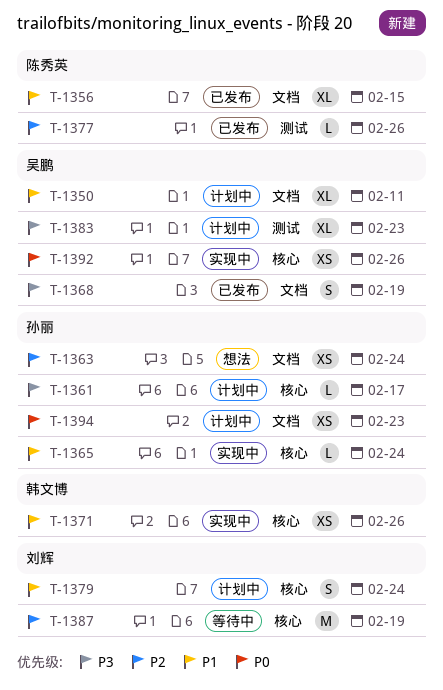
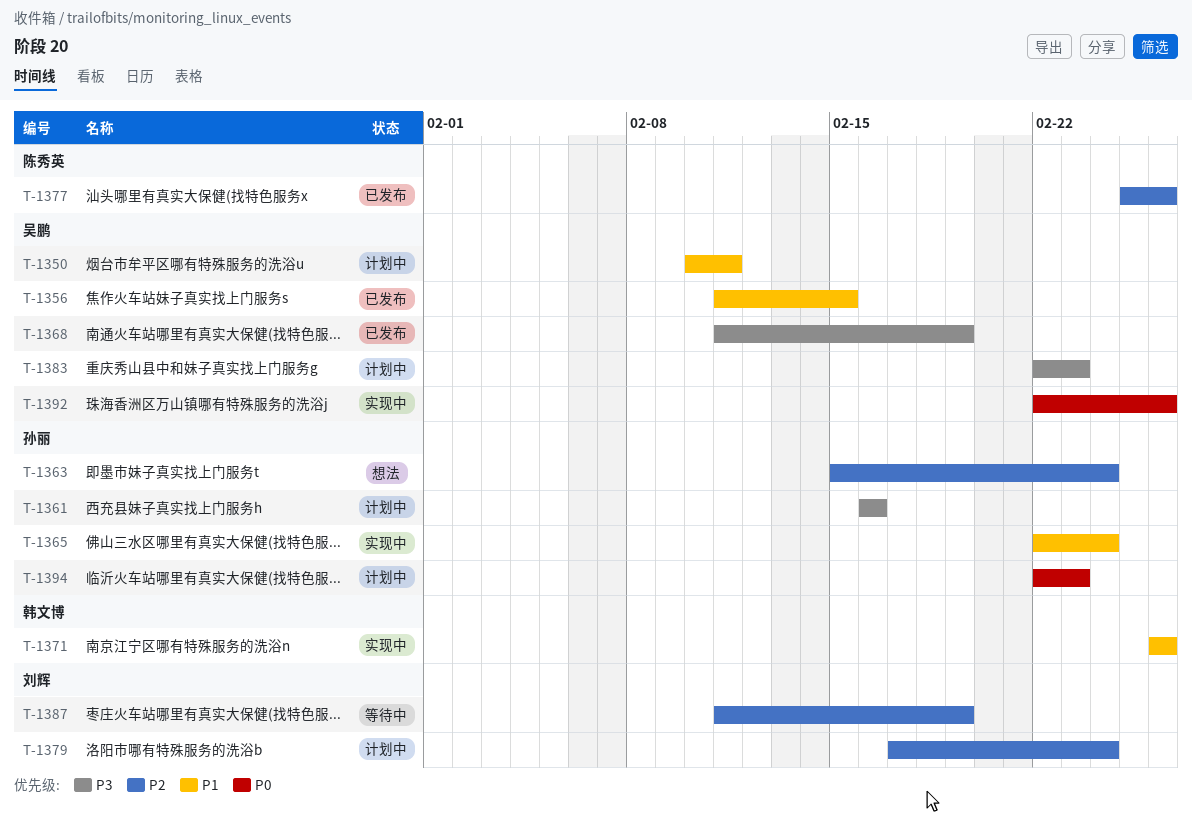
T-1356, owner: 陈秀英 -> 吴鹏
T-1361, due: Feb 17 -> Feb 16
T-1379, priority: P1 -> P2

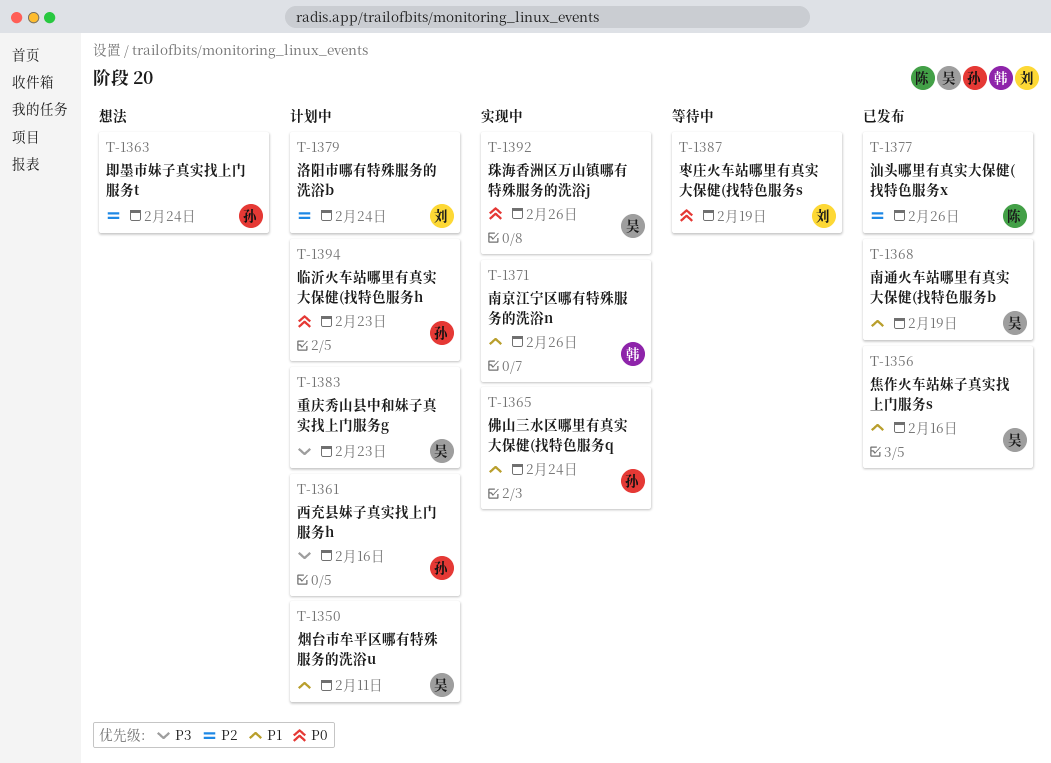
T-1356, due: Feb 15 -> Feb 16
T-1368, priority: P3 -> P1
T-1387, priority: P2 -> P0

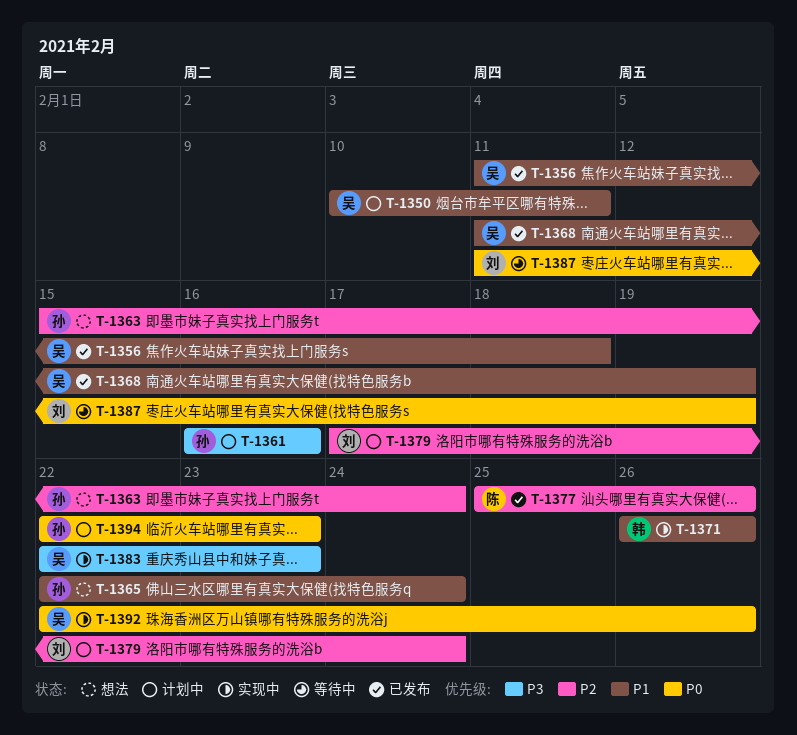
T-1356, due: Feb 16 -> Feb 18
T-1365, status: 实现中 -> 想法
T-1383, status: 计划中 -> 实现中

